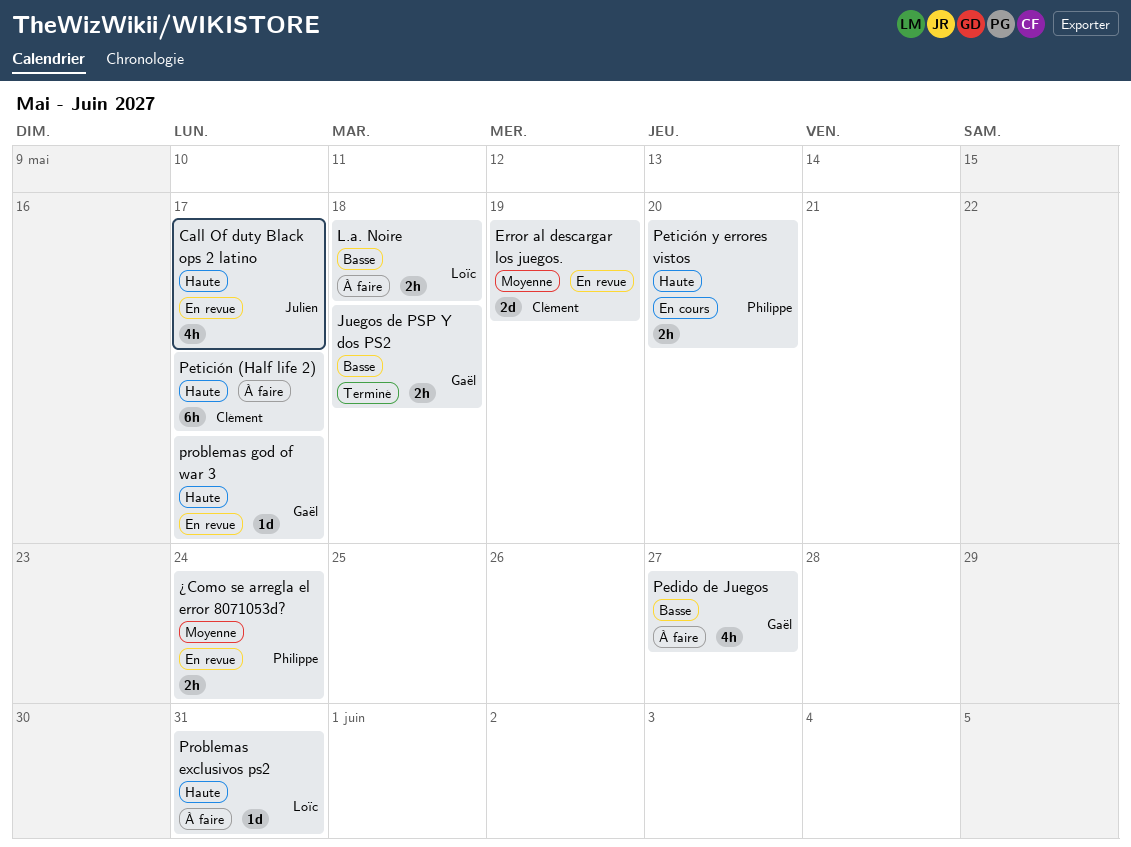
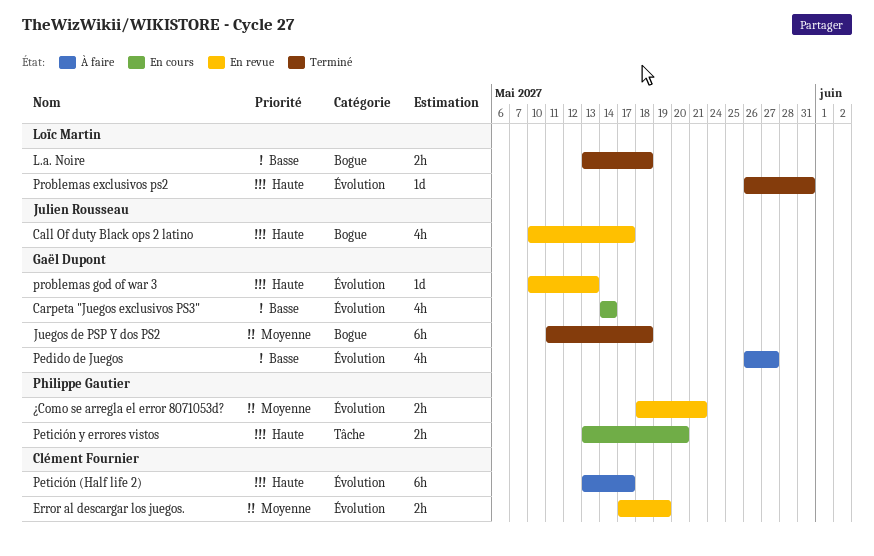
Carpeta "Juegos exclusivos PS3": none -> present
Error al descargar los juegos., estimate: 2d -> 2h
Juegos de PSP Y dos PS2, priority: Basse -> Moyenne
Juegos de PSP Y dos PS2, estimate: 2h -> 6h
L.a. Noire, status: À faire -> Terminé
Problemas exclusivos ps2, status: À faire -> Terminé
problemas god of war 3, due: May 17 -> May 13
¿Como se arregla el error 8071053d?, due: May 24 -> May 21

